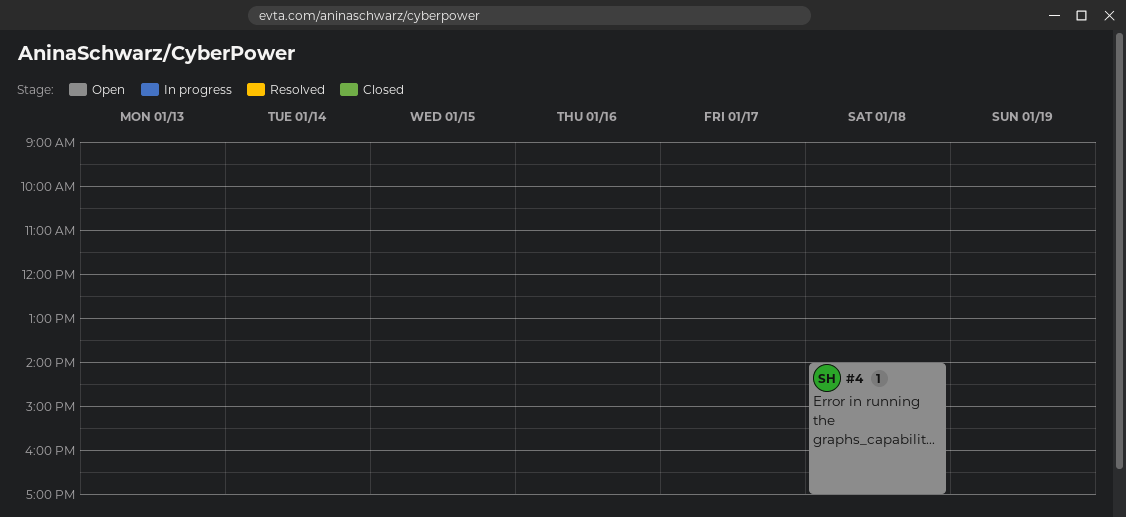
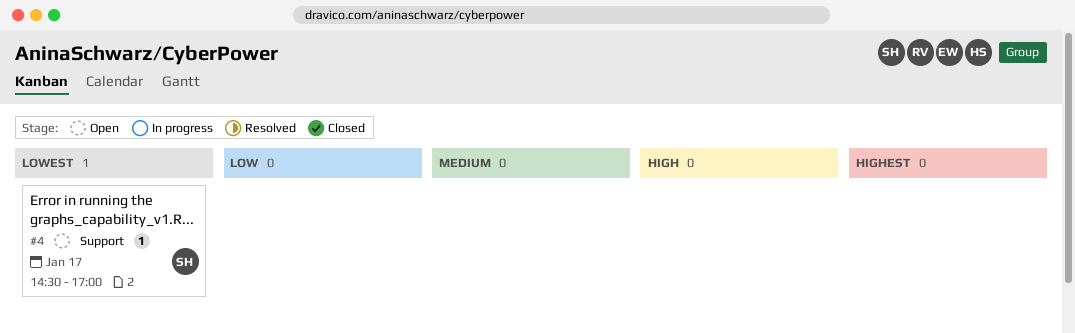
#4, day: Jan 18 -> Jan 17
#4, begins: 14:00 -> 14:30

